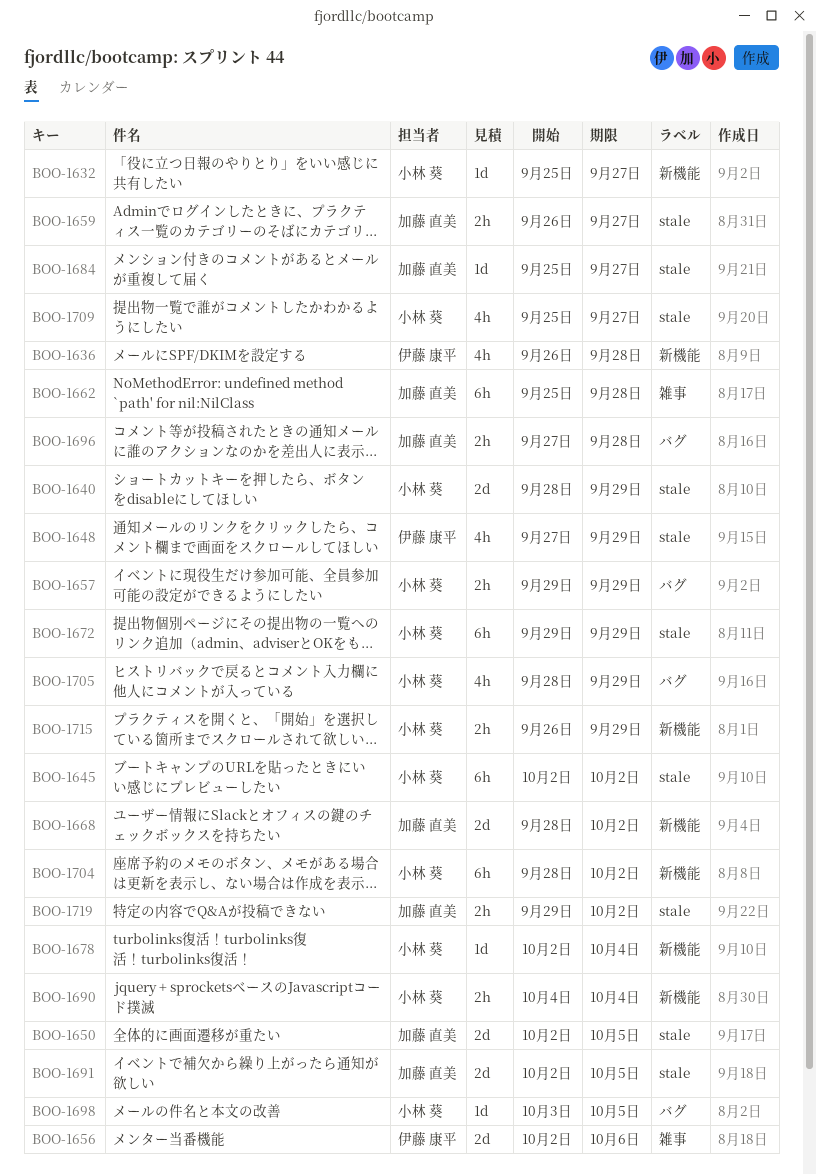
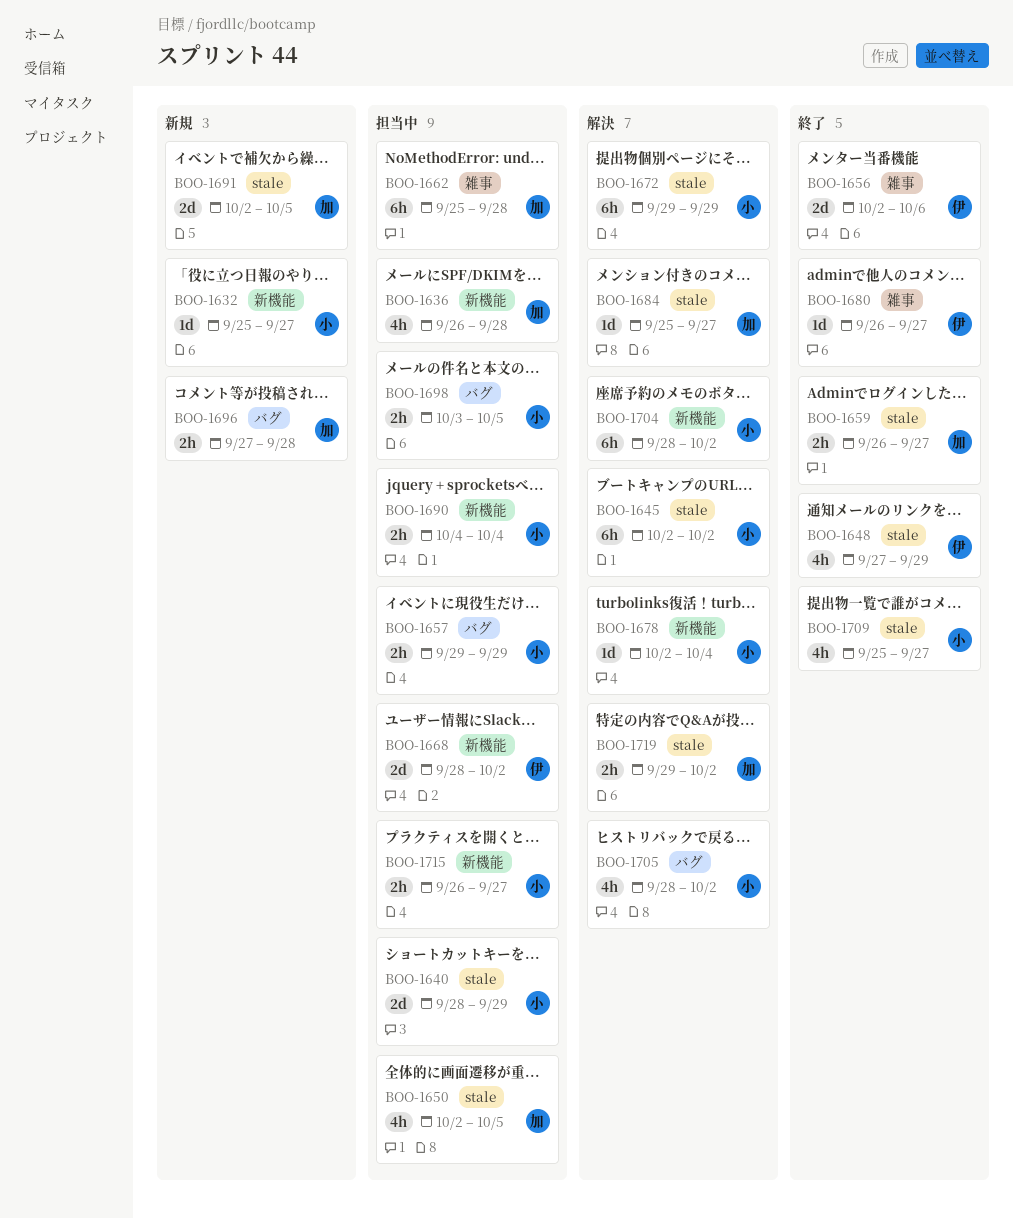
BOO-1636, owner: 伊藤 康平 -> 加藤 直美
BOO-1650, estimate: 2d -> 4h
BOO-1668, owner: 加藤 直美 -> 伊藤 康平
BOO-1680: none -> present
BOO-1698, estimate: 1d -> 2h
BOO-1705, due: Sep 29 -> Oct 2
BOO-1715, due: Sep 29 -> Sep 27

